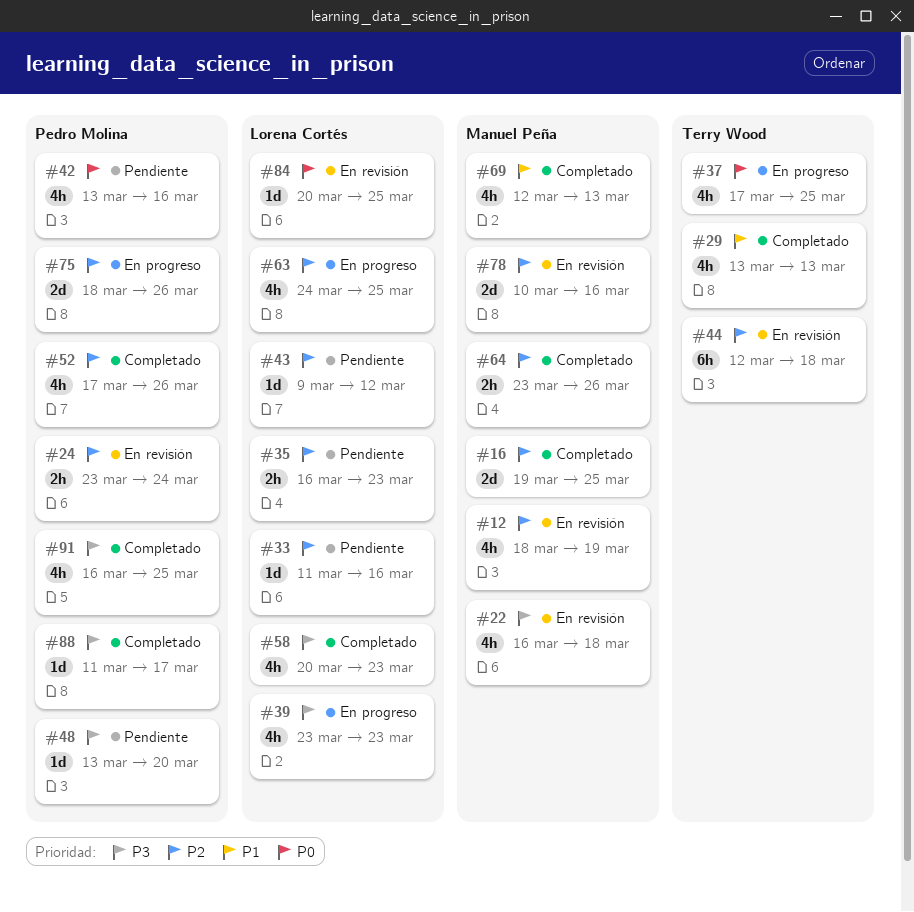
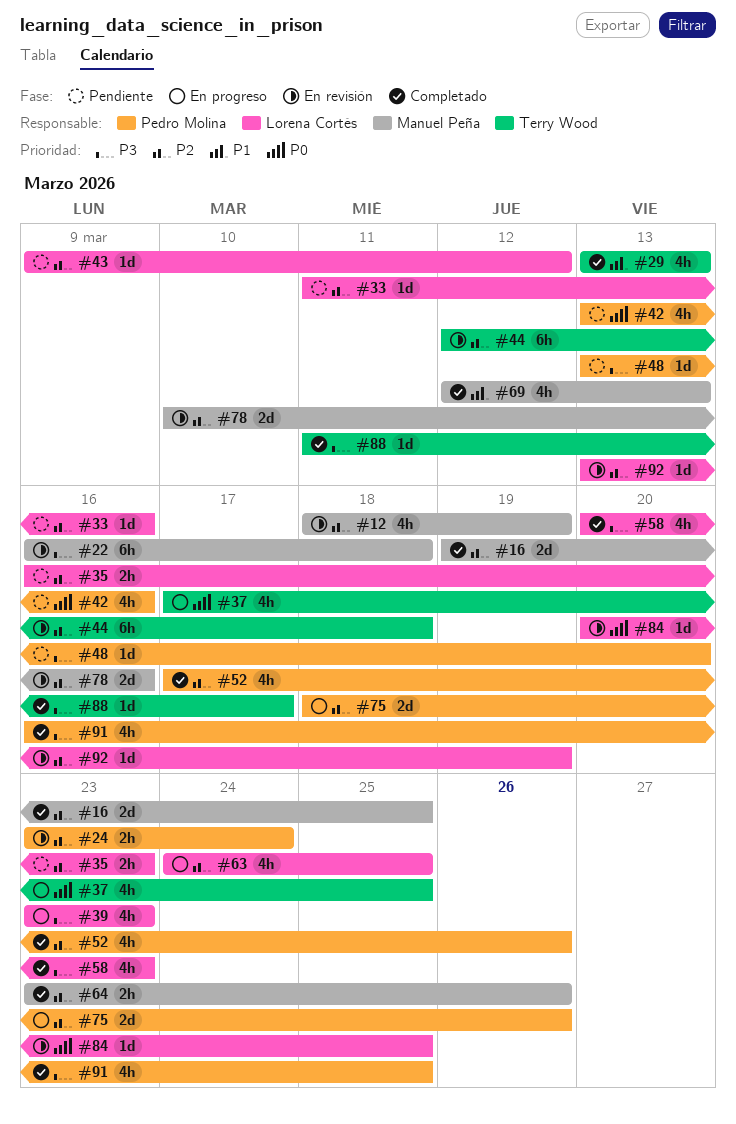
#22, estimate: 4h -> 6h
#88, owner: Pedro Molina -> Terry Wood
#92: none -> present

